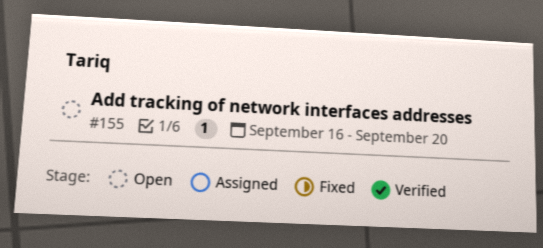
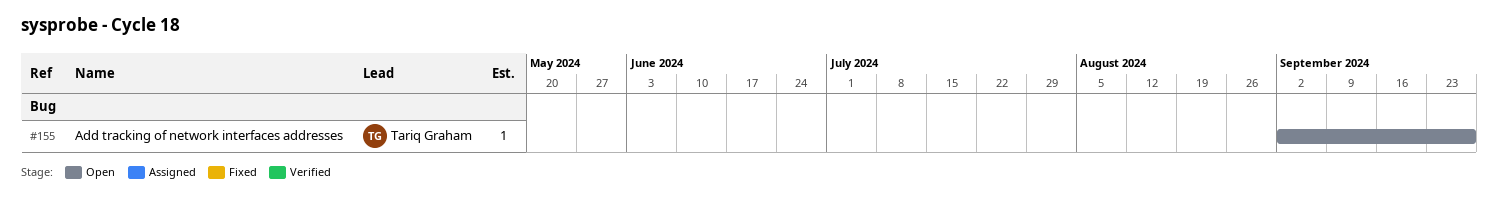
#155, start: Sep 16 -> Sep 2
#155, due: Sep 20 -> Sep 27

